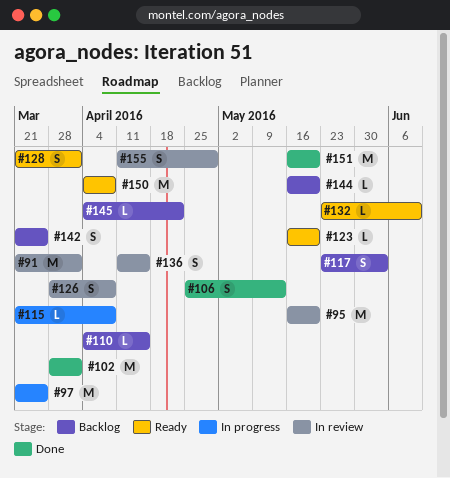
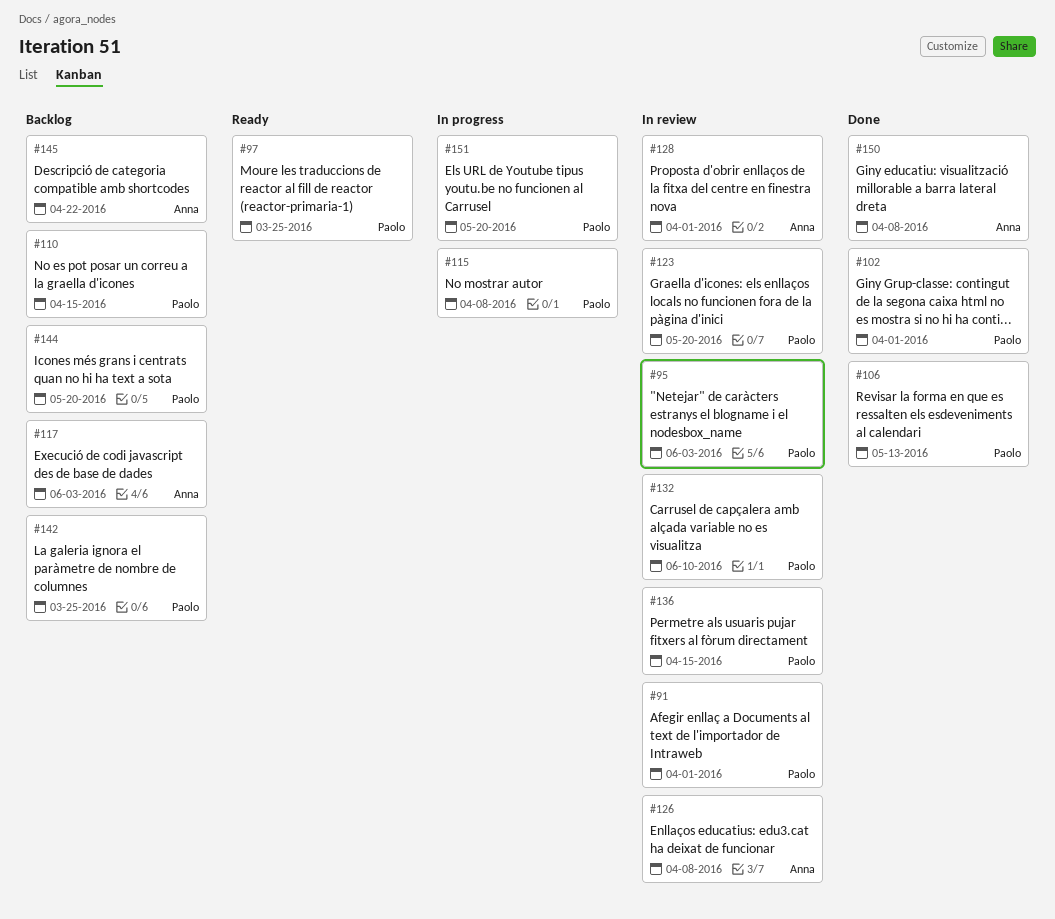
#95, due: May 20 -> Jun 3
#97, status: In progress -> Ready
#123, status: Ready -> In review
#128, status: Ready -> In review
#132, status: Ready -> In review
#150, status: Ready -> Done
#151, status: Done -> In progress
#155: present -> none

